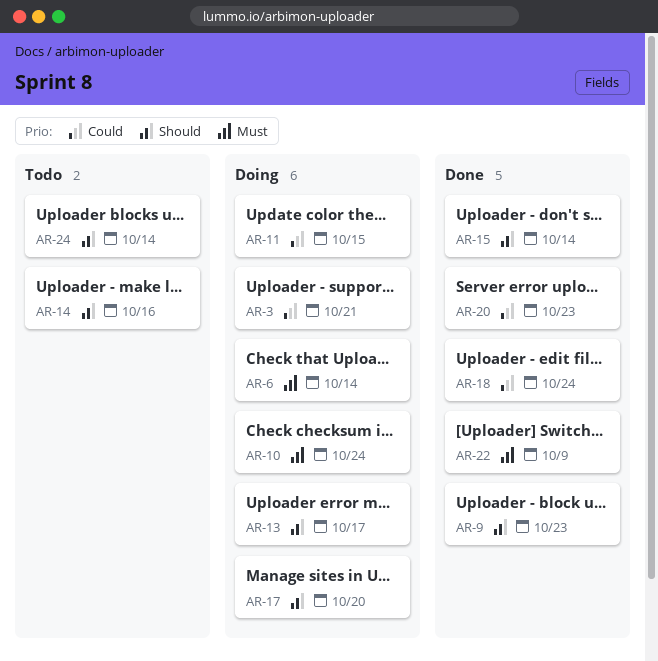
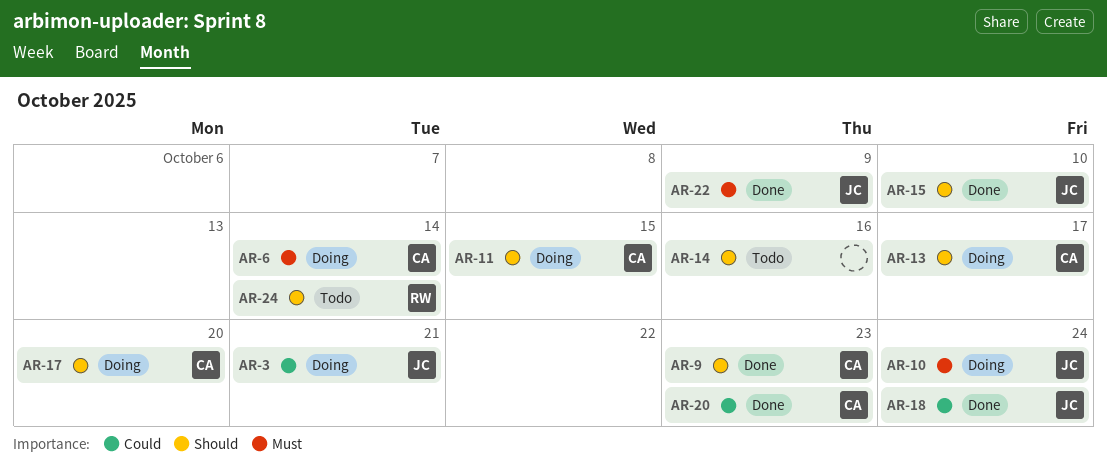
AR-11, priority: Could -> Should
AR-15, due: Oct 14 -> Oct 10

